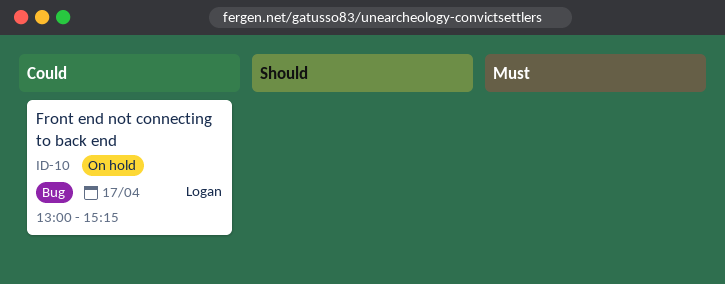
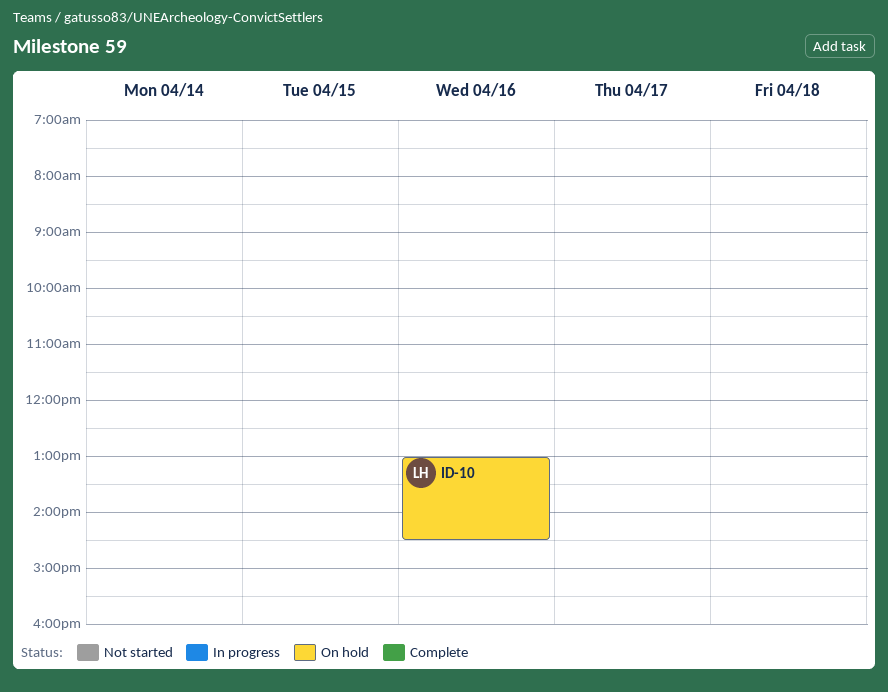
ID-10, day: Apr 17 -> Apr 16
ID-10, ends: 15:15 -> 14:30

